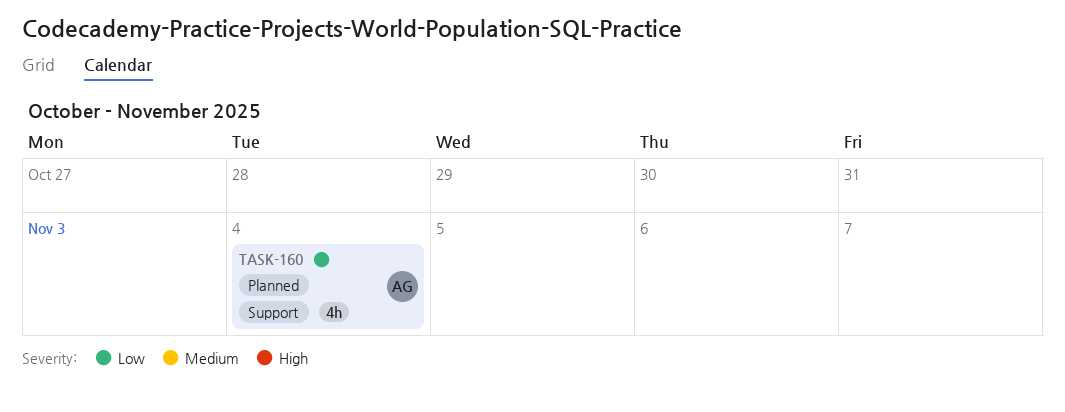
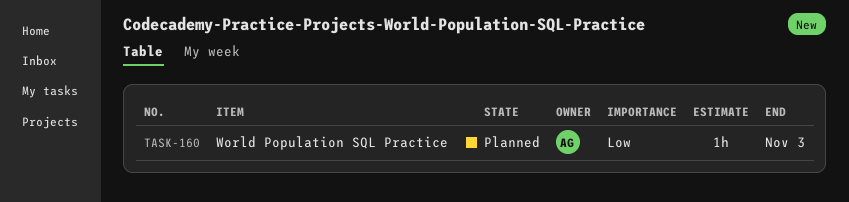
TASK-160, estimate: 4h -> 1h
TASK-160, due: Nov 4 -> Nov 3

